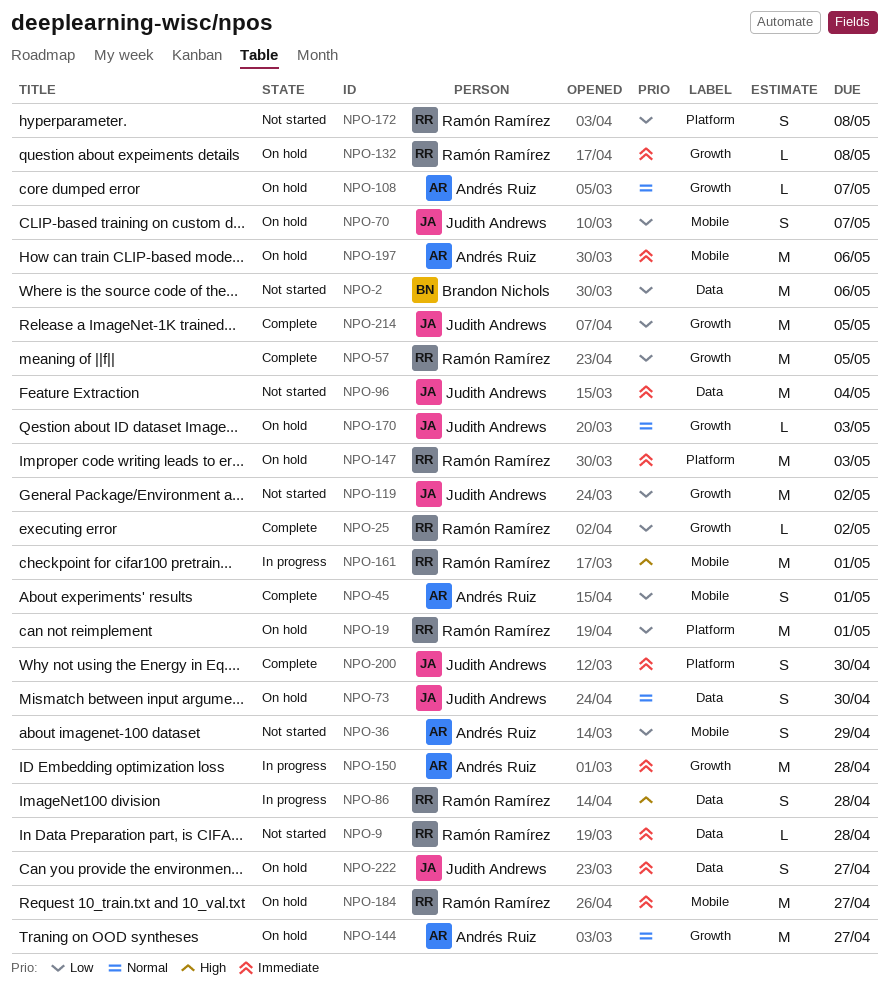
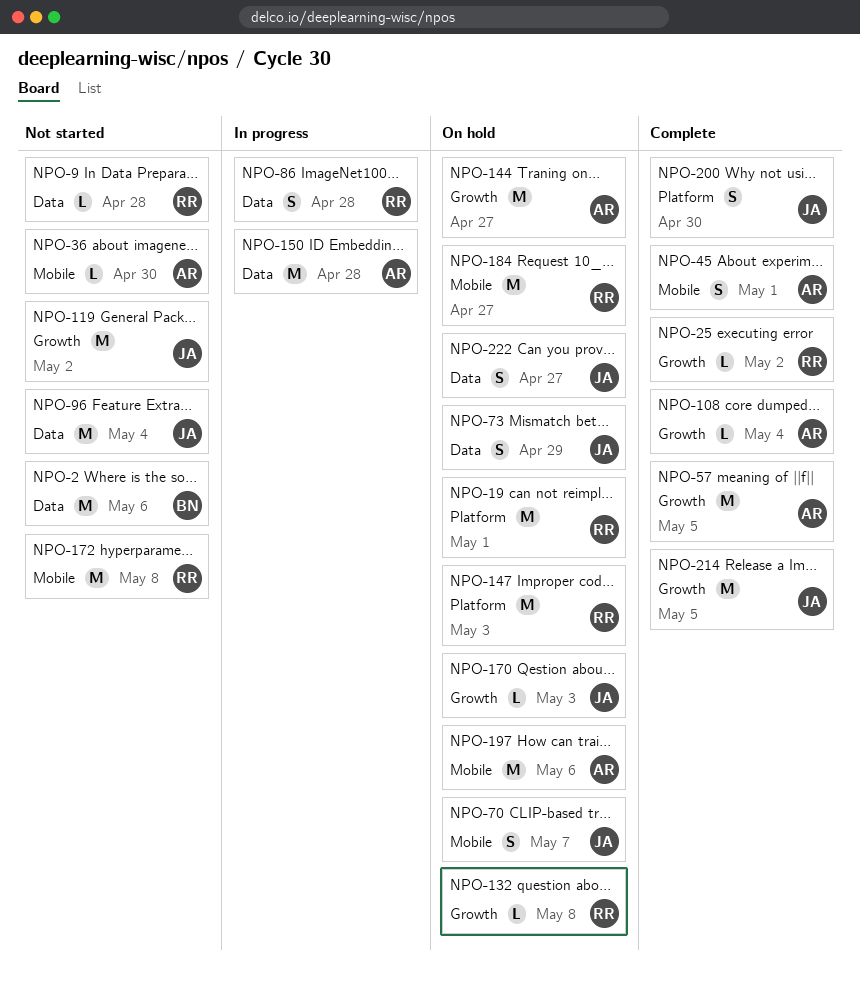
NPO-36, estimate: S -> L
NPO-36, due: Apr 29 -> Apr 30
NPO-57, owner: Ramón Ramírez -> Andrés Ruiz
NPO-73, due: Apr 30 -> Apr 29
NPO-108, status: On hold -> Complete
NPO-108, due: May 7 -> May 4
NPO-150, label: Growth -> Data
NPO-161: present -> none
NPO-172, label: Platform -> Mobile
NPO-172, estimate: S -> M

